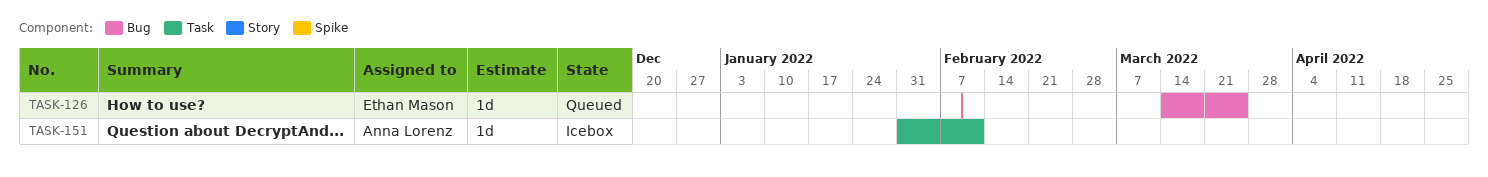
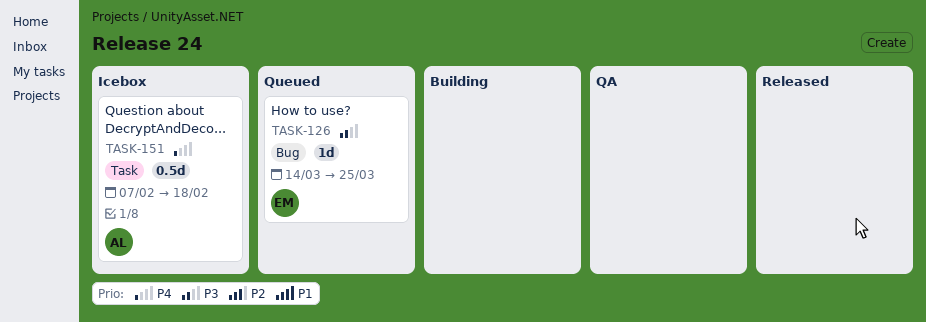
TASK-151, estimate: 1d -> 0.5d
TASK-151, start: Jan 31 -> Feb 7
TASK-151, due: Feb 11 -> Feb 18

